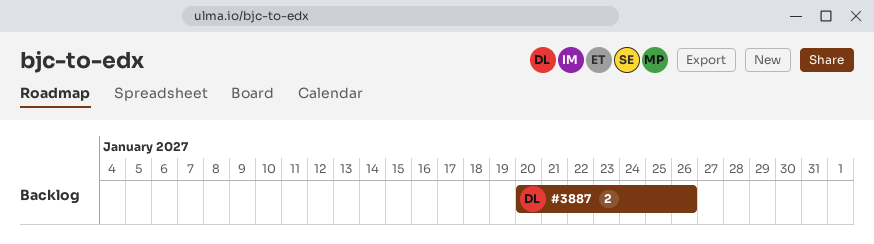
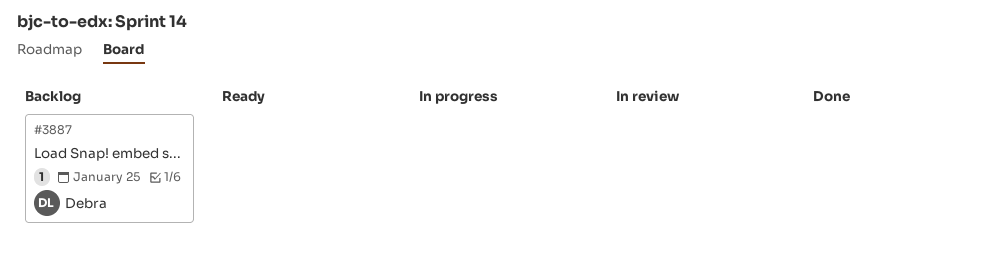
#3887, estimate: 2 -> 1
#3887, due: Jan 26 -> Jan 25

